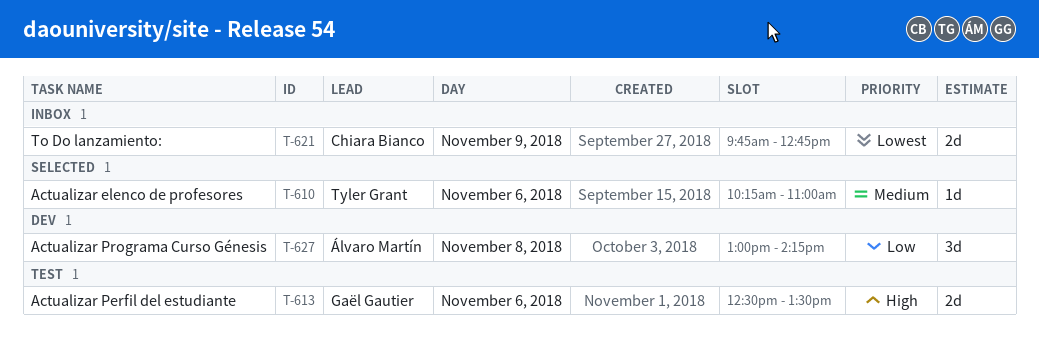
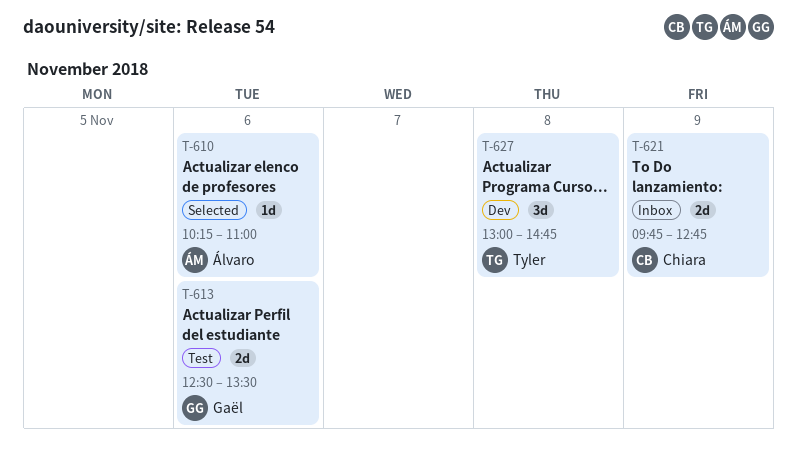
T-610, owner: Tyler Grant -> Álvaro Martín
T-627, owner: Álvaro Martín -> Tyler Grant
T-627, ends: 14:15 -> 14:45

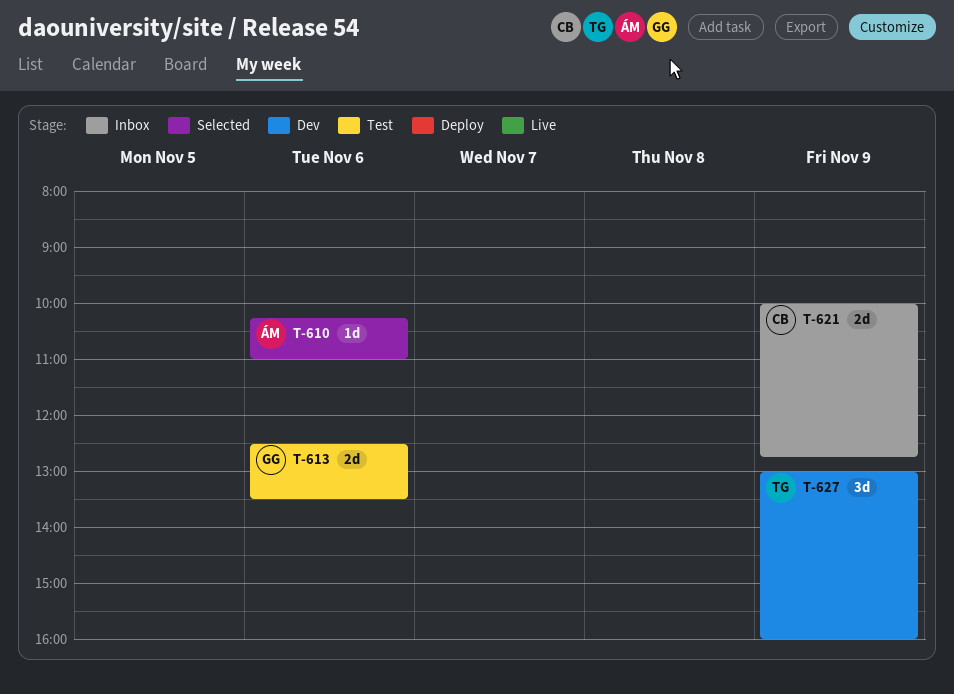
T-621, begins: 09:45 -> 10:00
T-627, day: Nov 8 -> Nov 9
T-627, ends: 14:45 -> 16:00

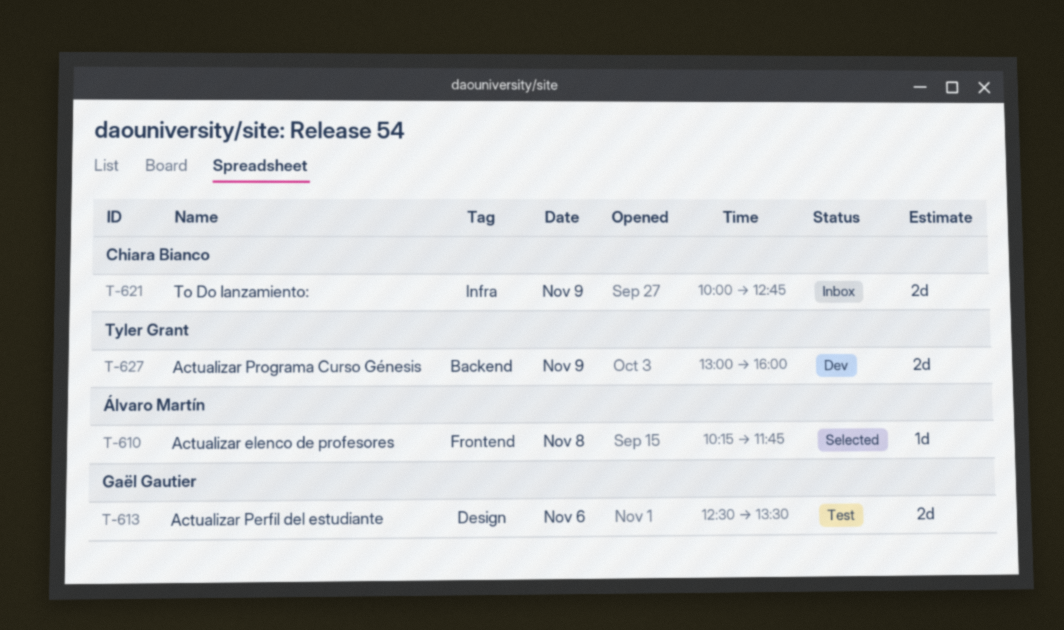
T-610, day: Nov 6 -> Nov 8
T-610, ends: 11:00 -> 11:45
T-627, estimate: 3d -> 2d

